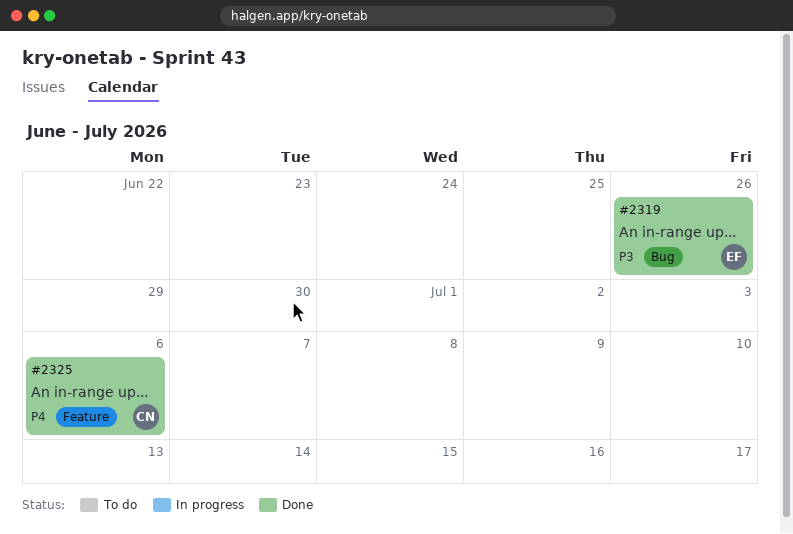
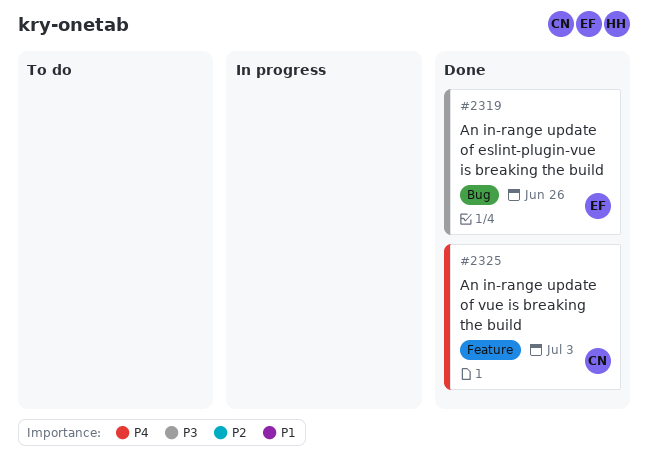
#2325, due: Jul 6 -> Jul 3

